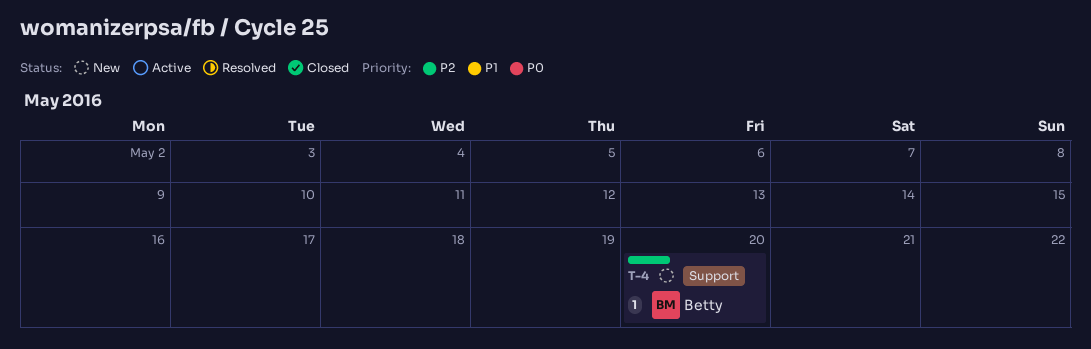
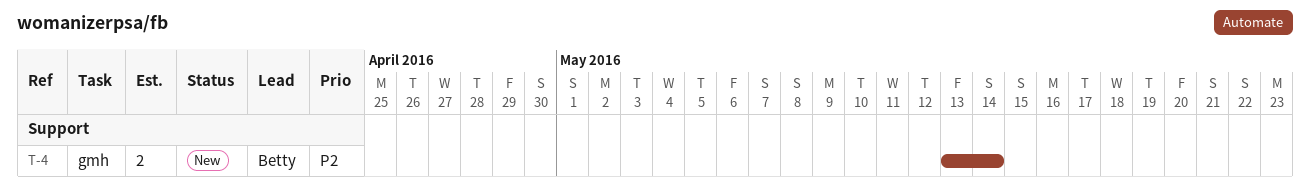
T-4, estimate: 1 -> 2
T-4, due: May 20 -> May 14

